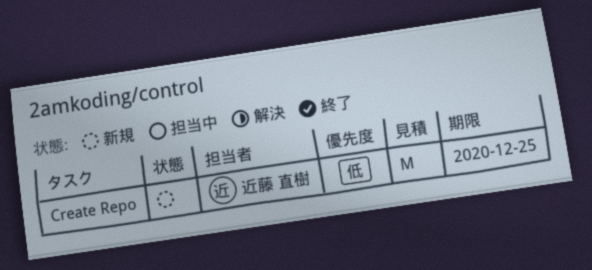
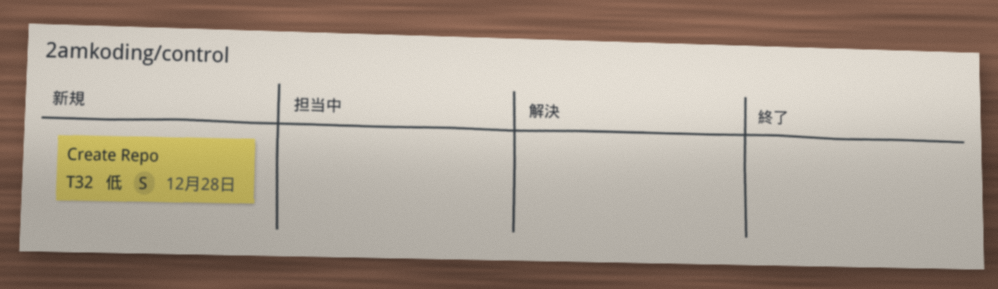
Create Repo, estimate: M -> S
Create Repo, due: Dec 25 -> Dec 28

